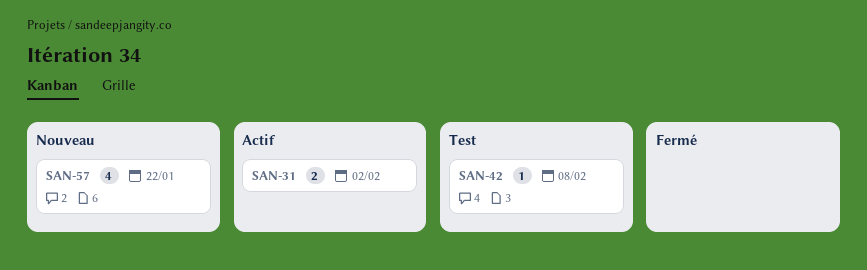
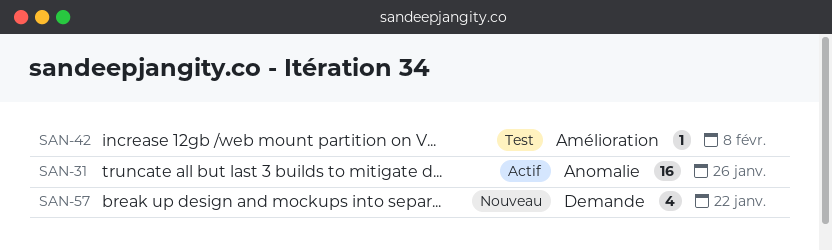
SAN-31, estimate: 2 -> 16
SAN-31, due: Feb 2 -> Jan 26

